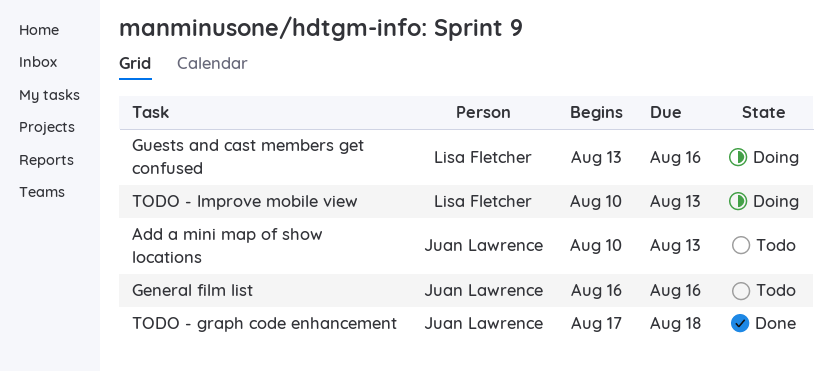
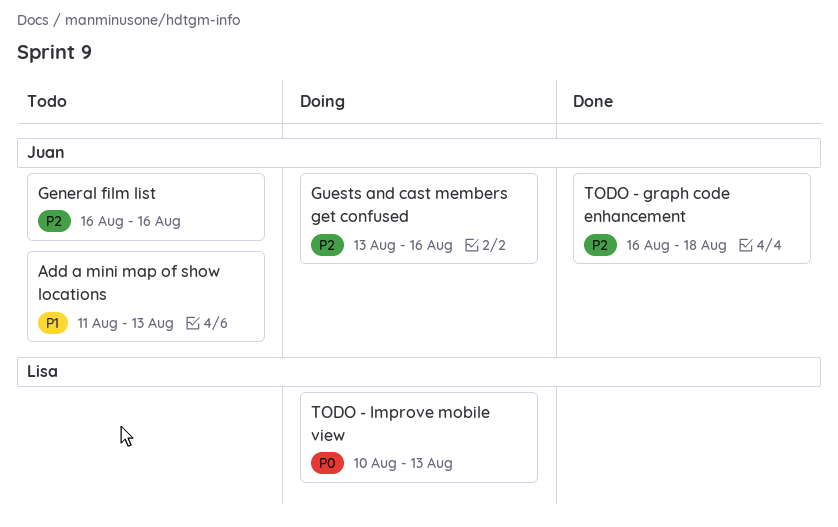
Add a mini map of show locations, start: Aug 10 -> Aug 11
Guests and cast members get confused, owner: Lisa Fletcher -> Juan Lawrence
TODO - graph code enhancement, start: Aug 17 -> Aug 16

